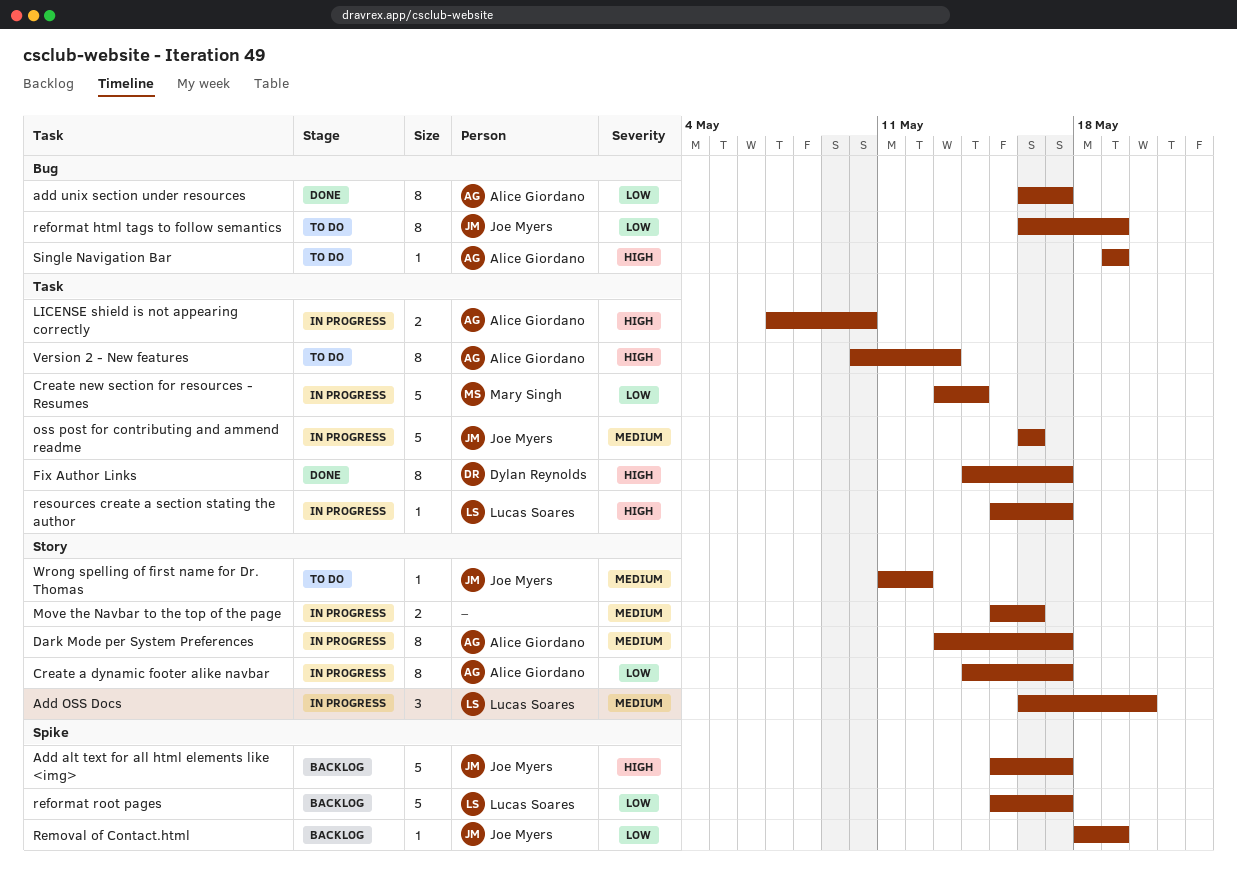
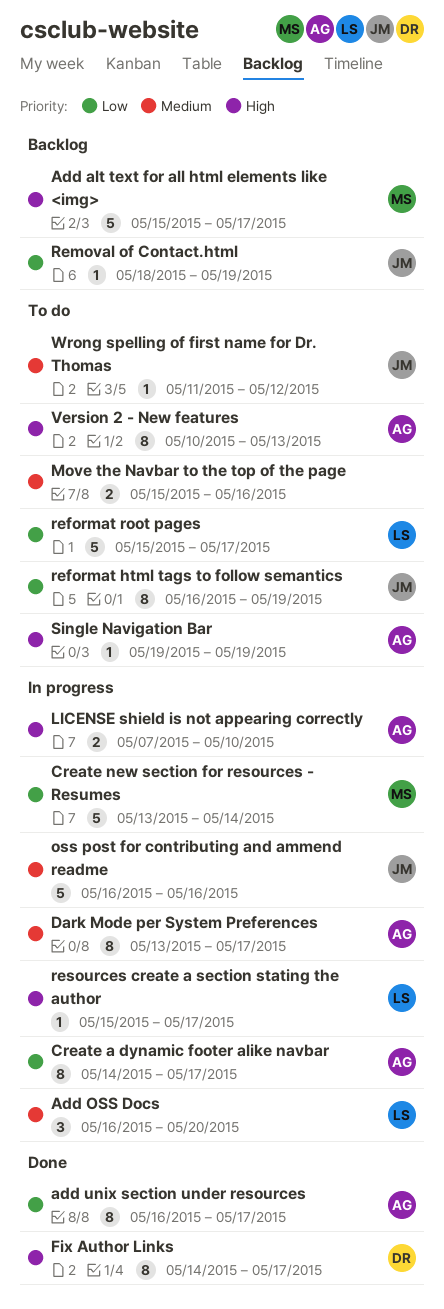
Add alt text for all html elements like <img>, owner: Joe Myers -> Mary Singh
Move the Navbar to the top of the page, status: In progress -> To do
reformat root pages, status: Backlog -> To do

